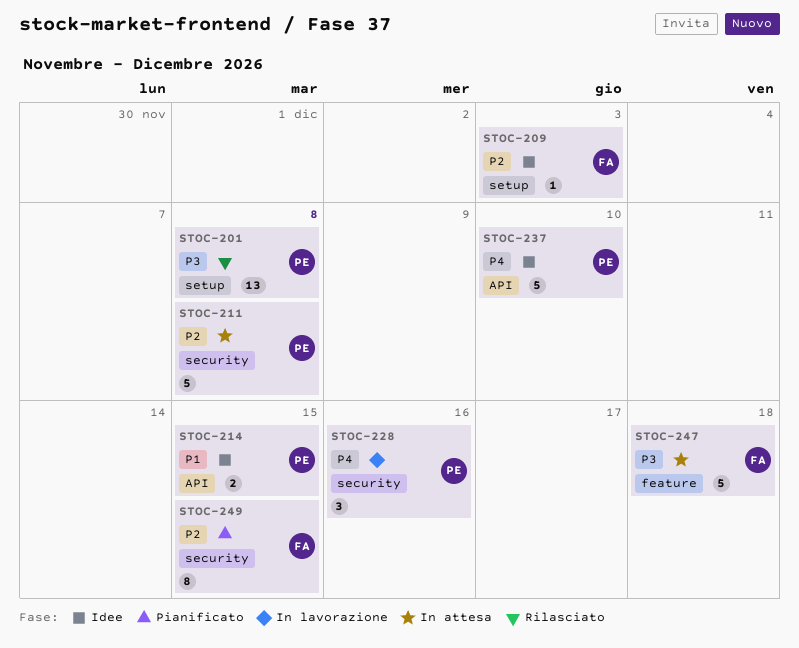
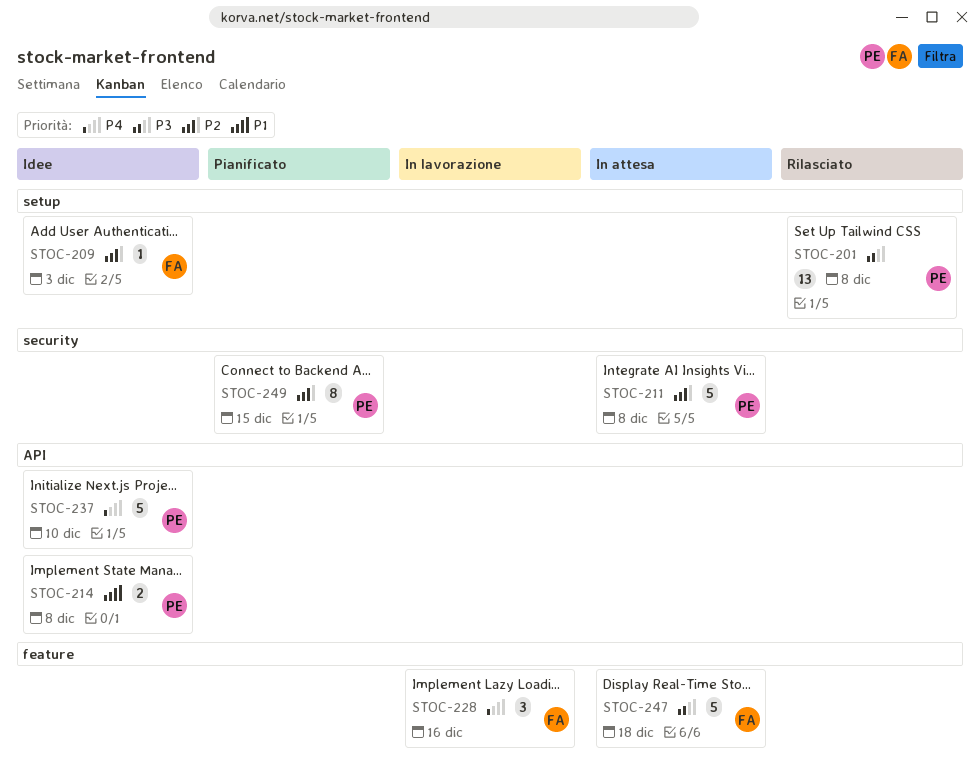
STOC-214, due: Dec 15 -> Dec 8
STOC-228, owner: PE -> FA
STOC-228, label: security -> feature
STOC-249, owner: FA -> PE

